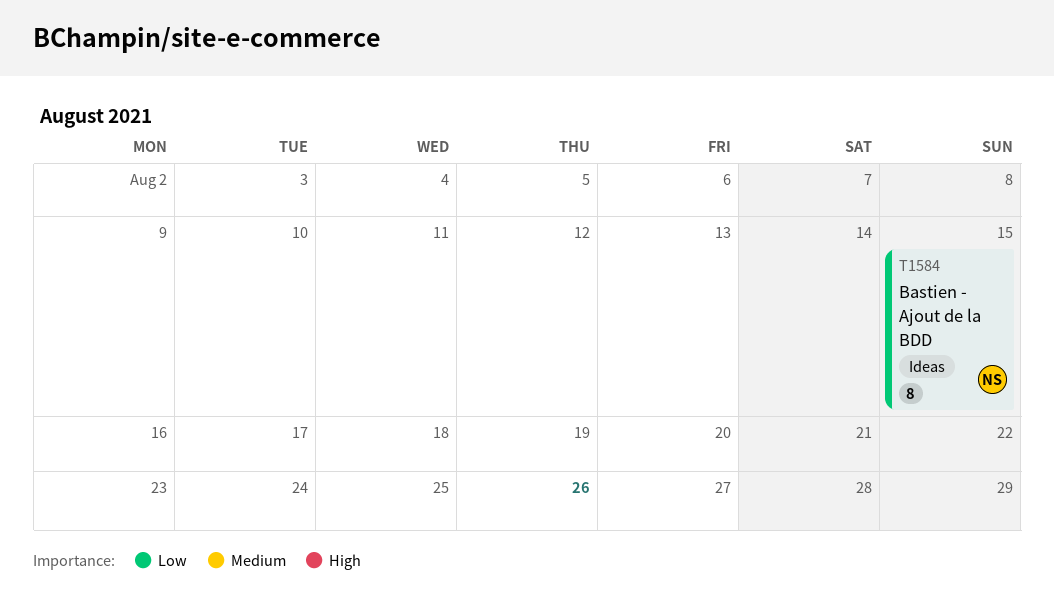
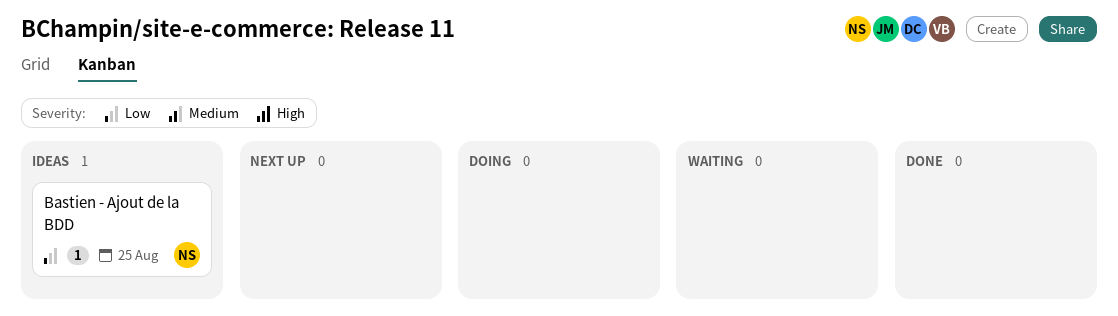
Bastien - Ajout de la BDD, estimate: 8 -> 1
Bastien - Ajout de la BDD, due: Aug 15 -> Aug 25

